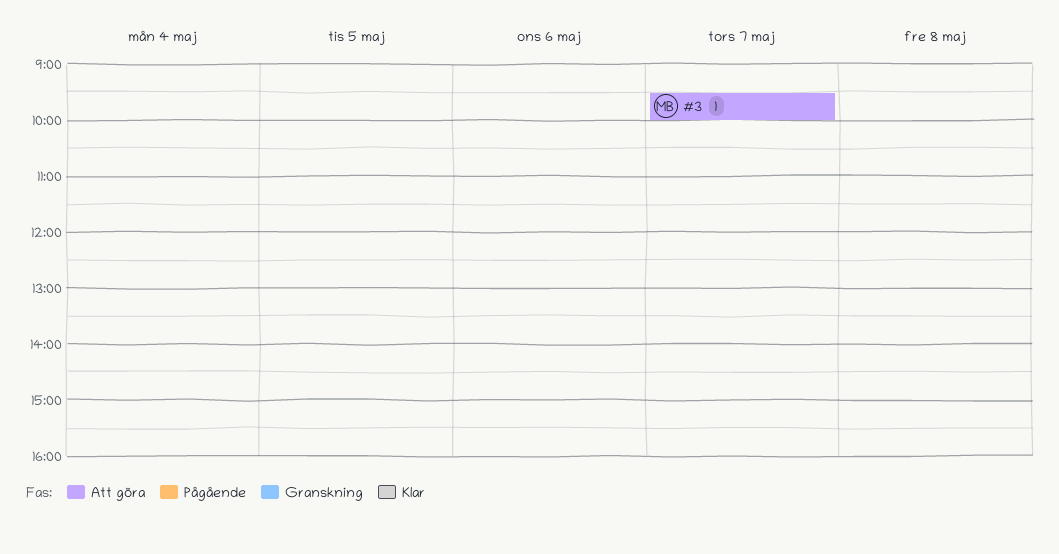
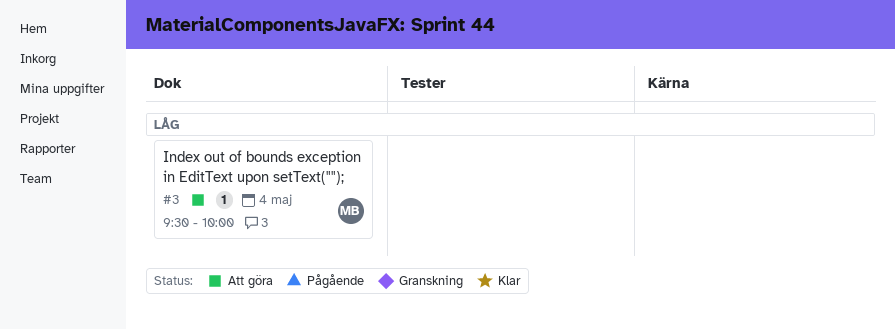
#3, day: May 7 -> May 4

